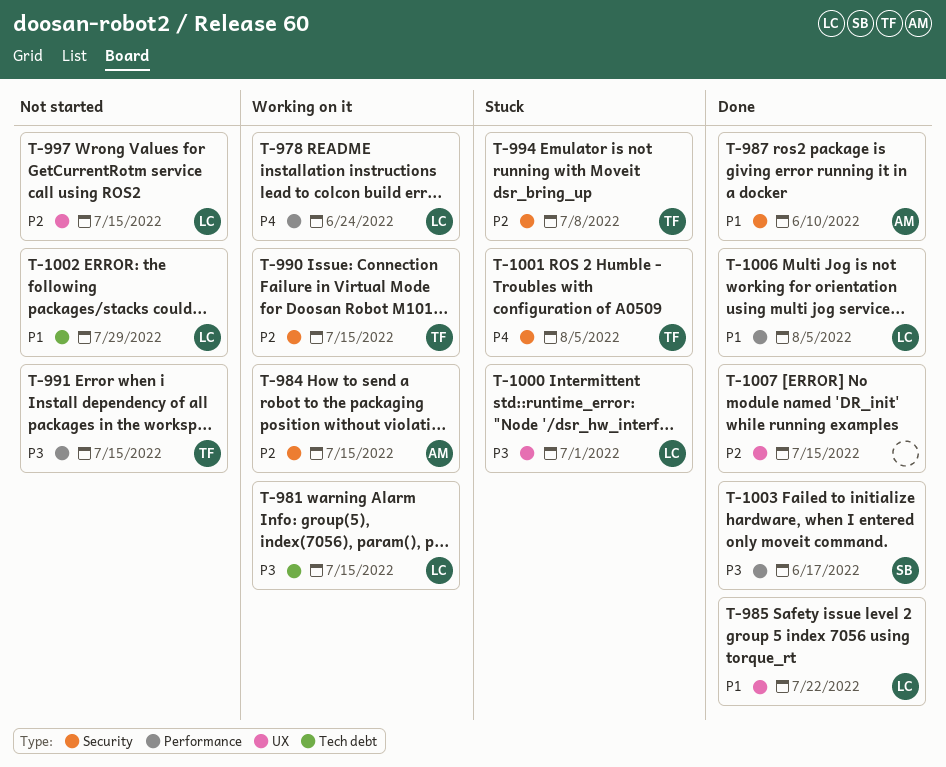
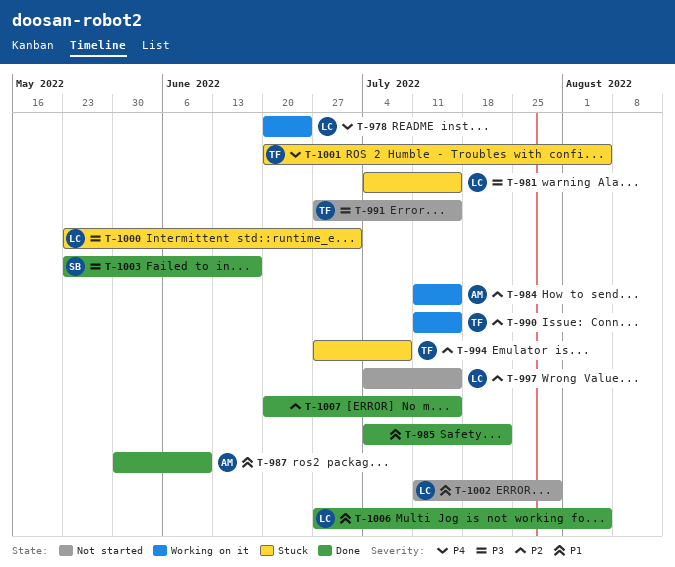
T-981, status: Working on it -> Stuck
T-985, owner: LC -> none

